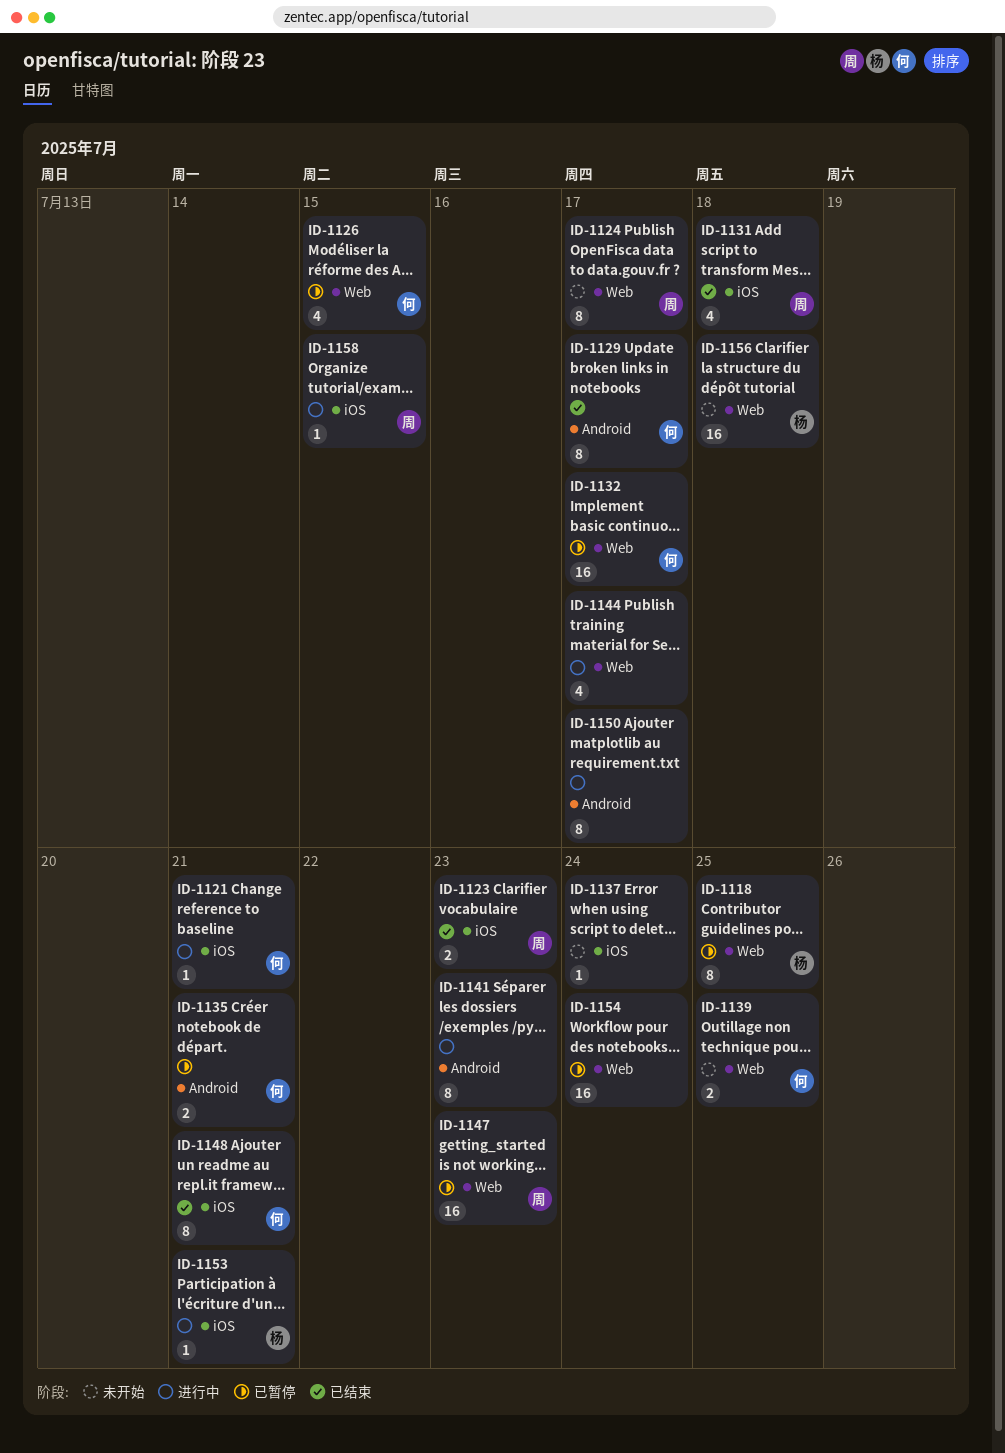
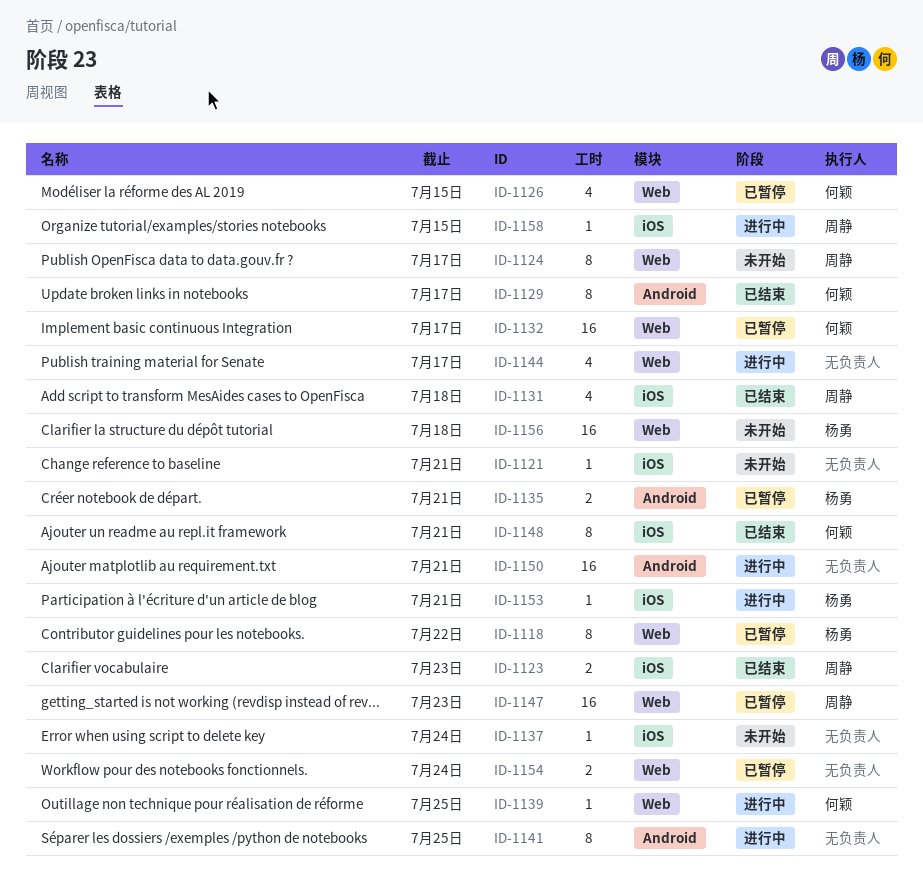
ID-1118, due: Jul 25 -> Jul 22
ID-1121, status: 进行中 -> 未开始
ID-1121, owner: 何颖 -> none
ID-1135, owner: 何颖 -> 杨勇
ID-1139, status: 未开始 -> 进行中
ID-1139, estimate: 2 -> 1
ID-1141, due: Jul 23 -> Jul 25
ID-1150, estimate: 8 -> 16
ID-1150, due: Jul 17 -> Jul 21
ID-1154, estimate: 16 -> 2

